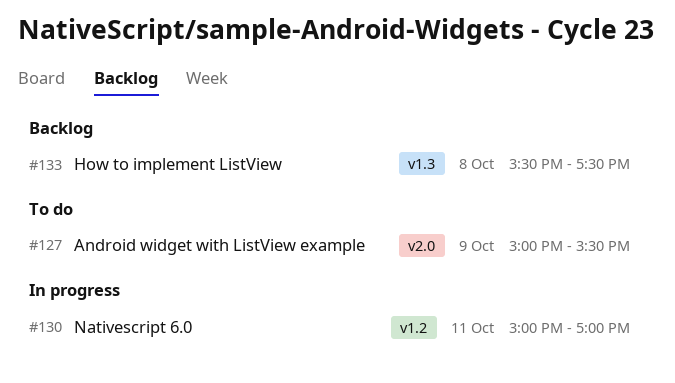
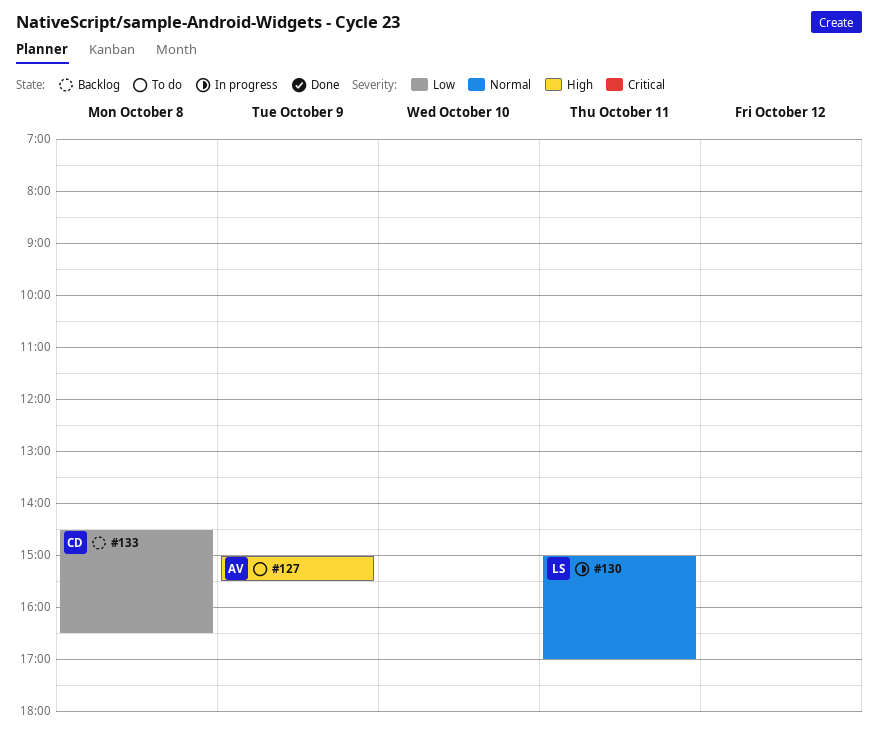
#133, begins: 15:30 -> 14:30
#133, ends: 17:30 -> 16:30

